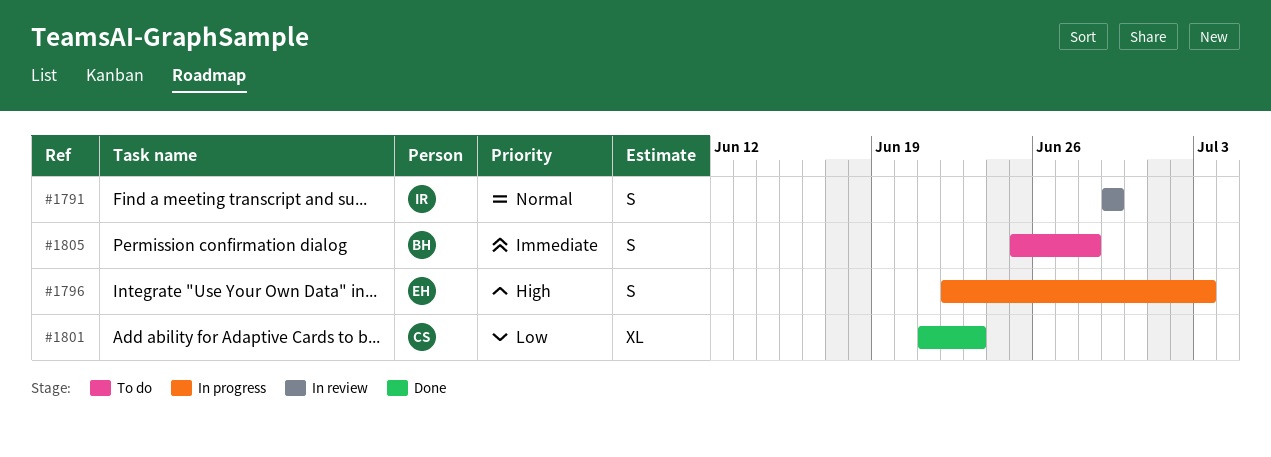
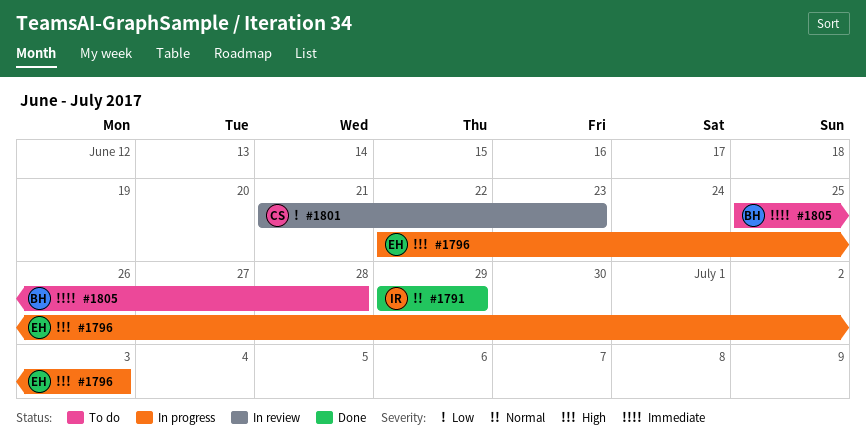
#1791, status: In review -> Done
#1801, status: Done -> In review

